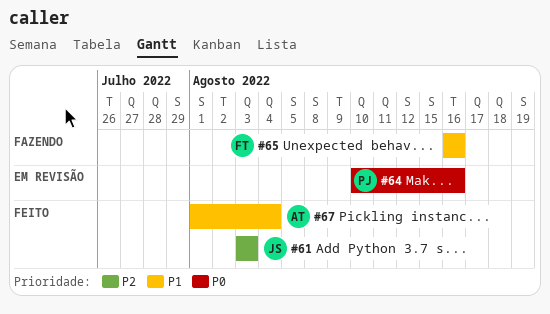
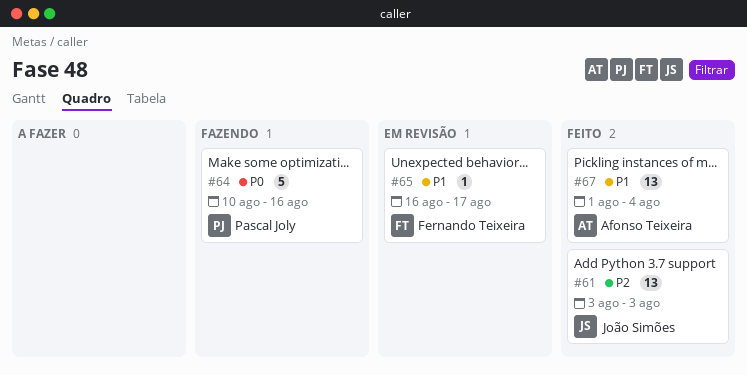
#64, status: Em revisão -> Fazendo
#65, status: Fazendo -> Em revisão
#65, due: Aug 16 -> Aug 17

